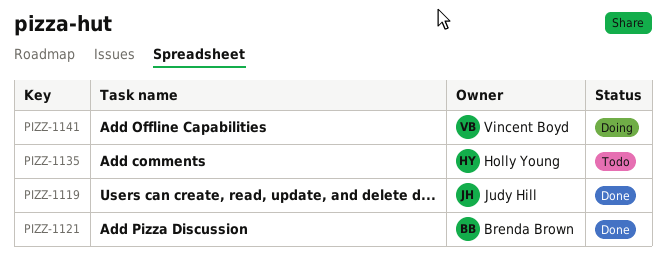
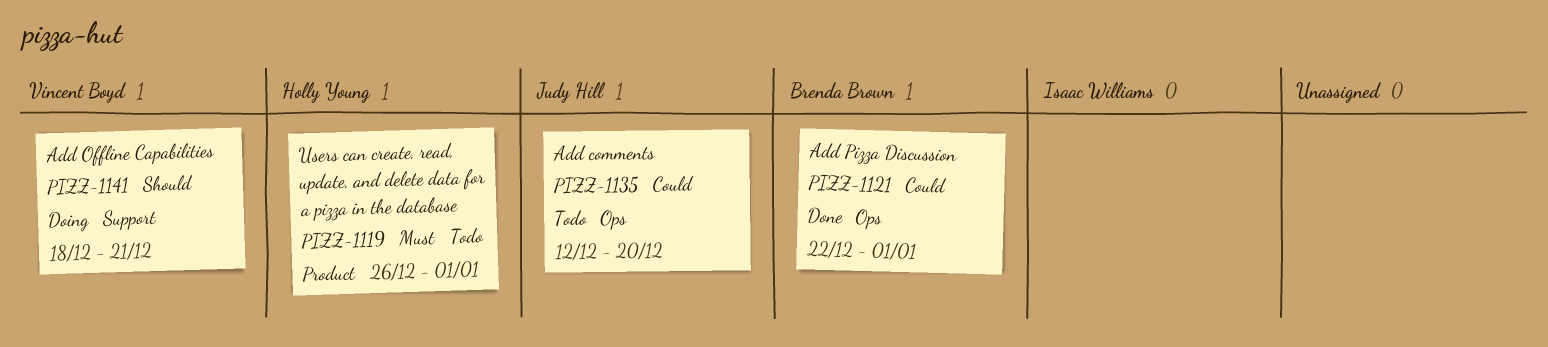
PIZZ-1119, status: Done -> Todo
PIZZ-1119, owner: Judy Hill -> Holly Young
PIZZ-1135, owner: Holly Young -> Judy Hill

